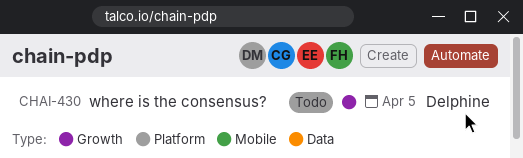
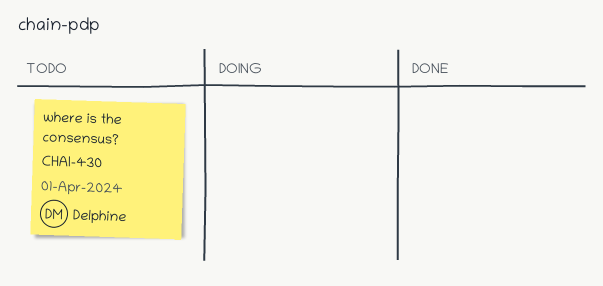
CHAI-430, due: Apr 5 -> Apr 1

